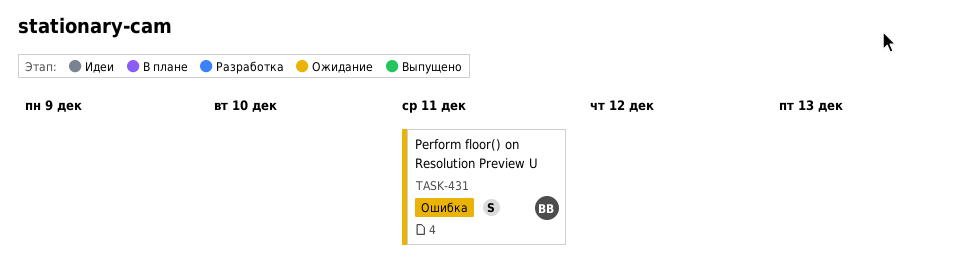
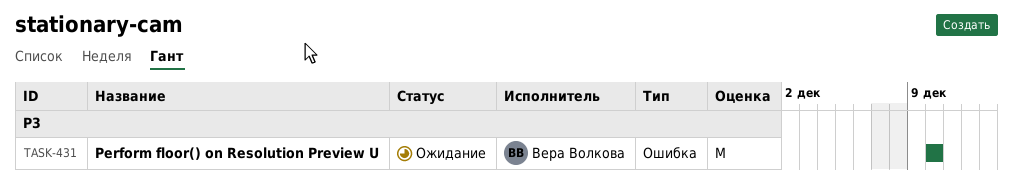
TASK-431, estimate: S -> M
TASK-431, due: Dec 11 -> Dec 10

